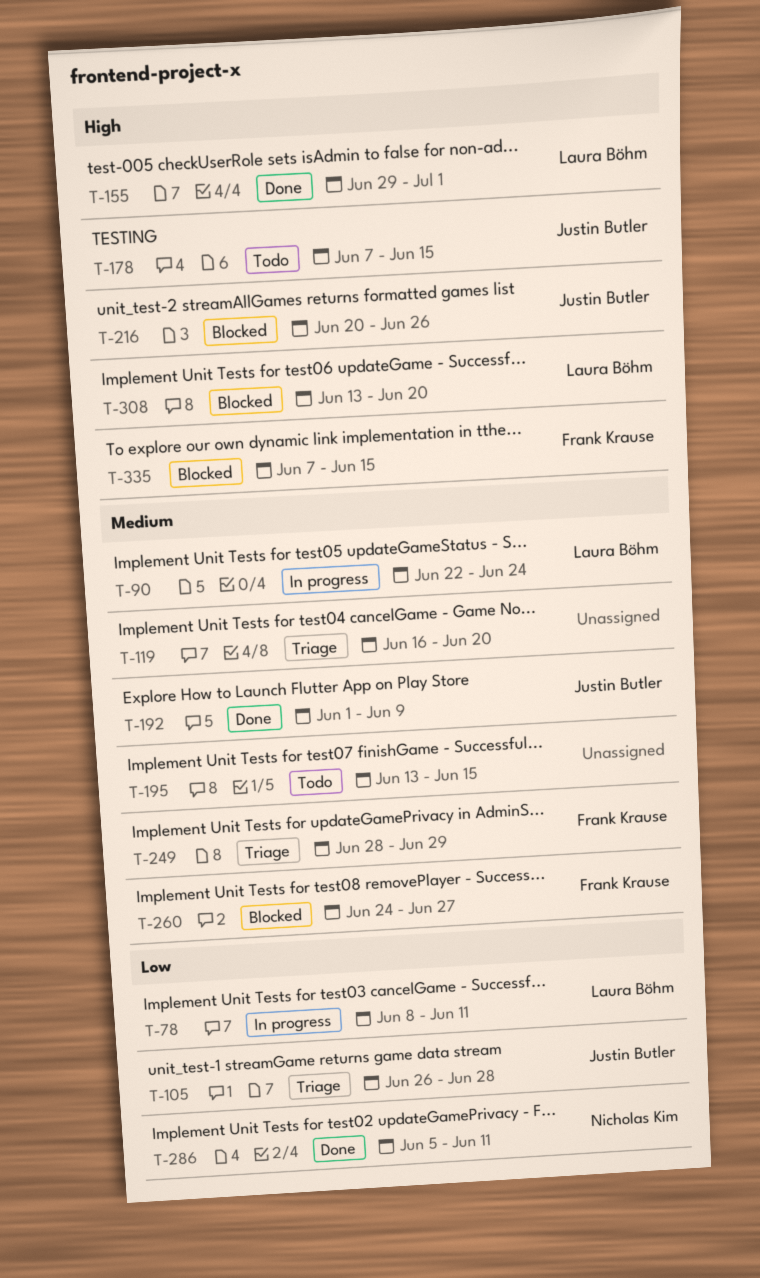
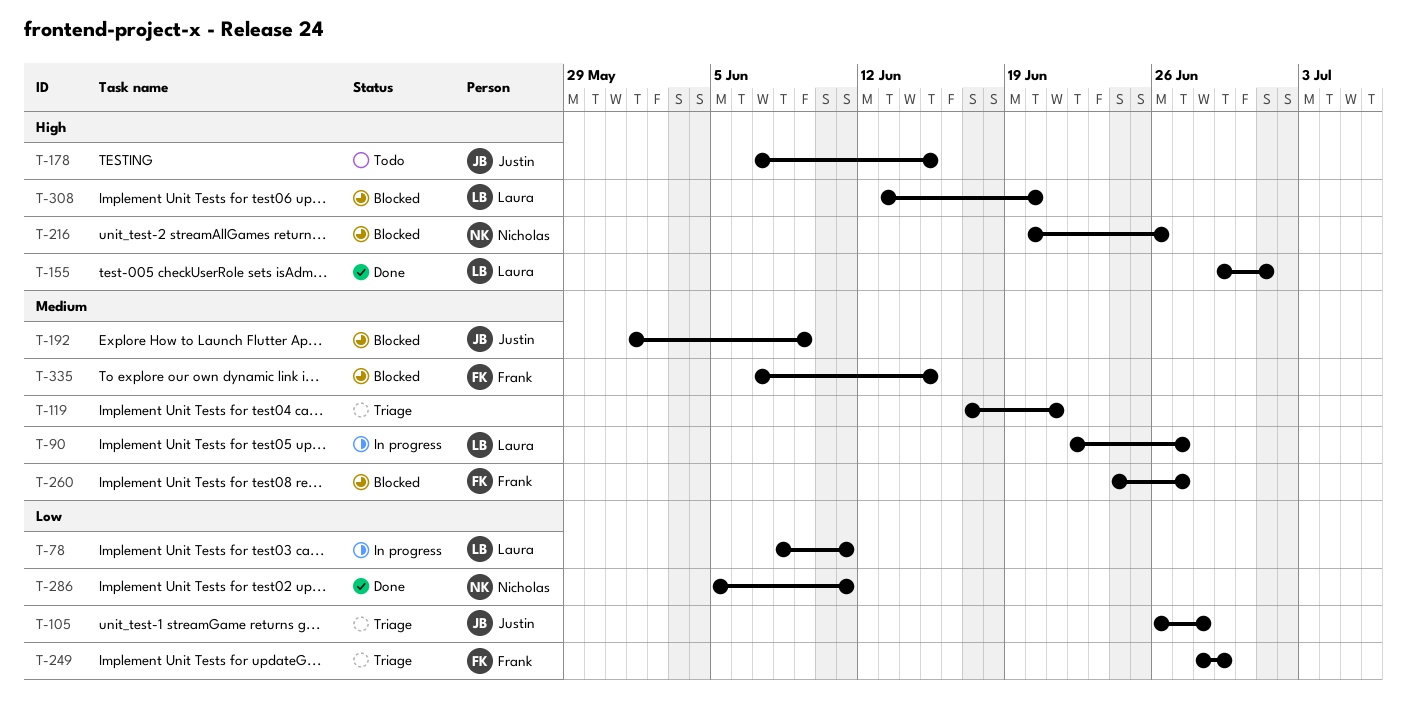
T-90, due: Jun 24 -> Jun 27
T-119, start: Jun 16 -> Jun 17
T-119, due: Jun 20 -> Jun 21
T-192, status: Done -> Blocked
T-195: present -> none
T-216, owner: Justin Butler -> Nicholas Kim
T-249, priority: Medium -> Low
T-335, priority: High -> Medium

